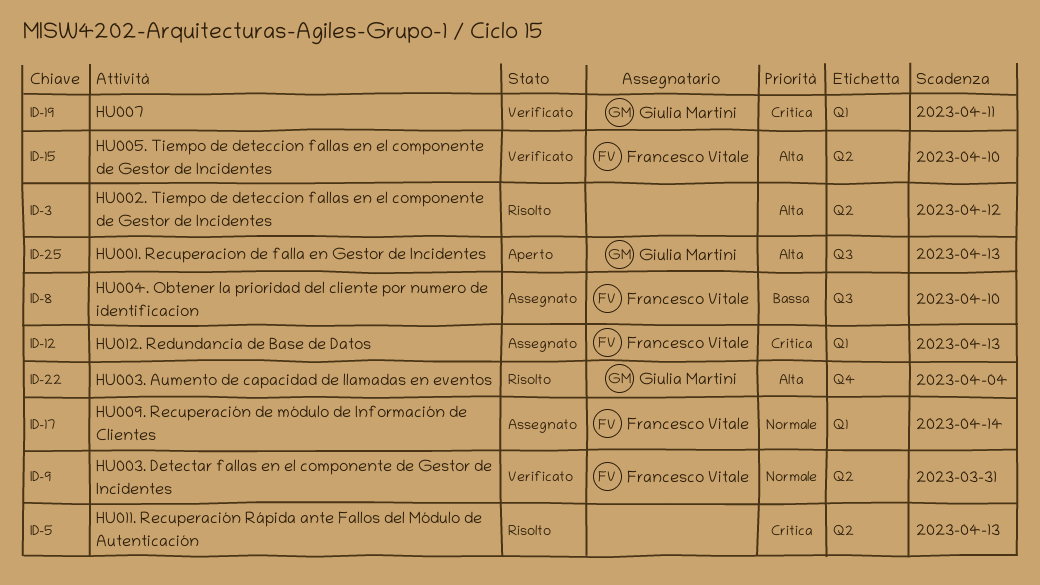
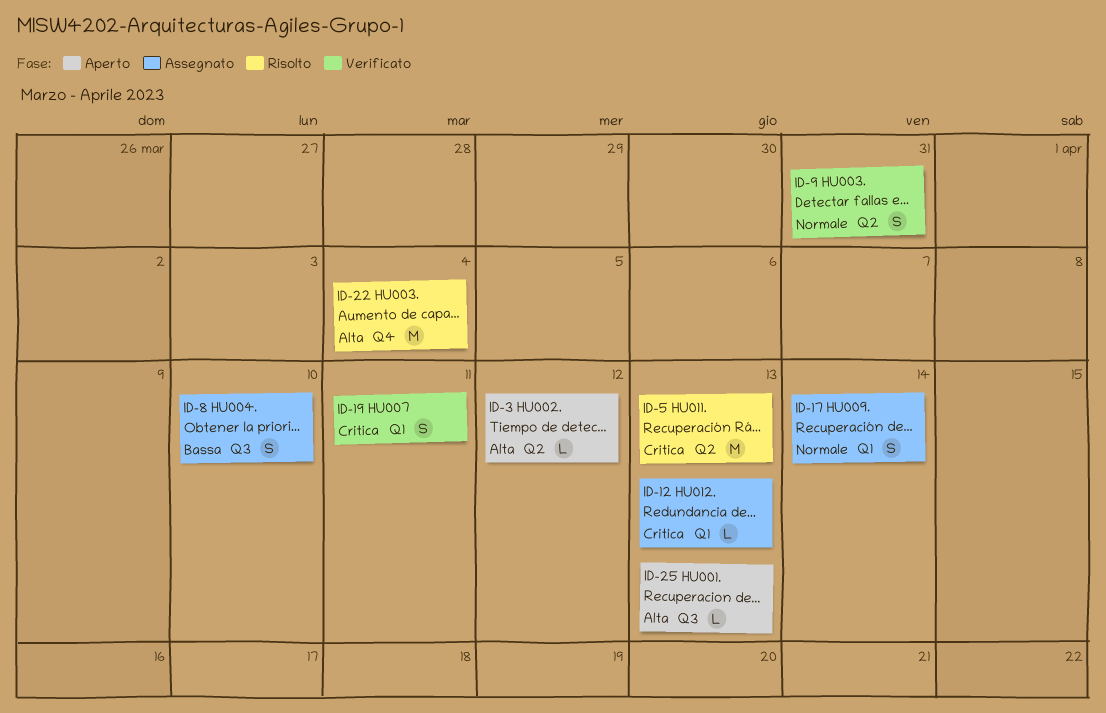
ID-3, status: Risolto -> Aperto
ID-15: present -> none

